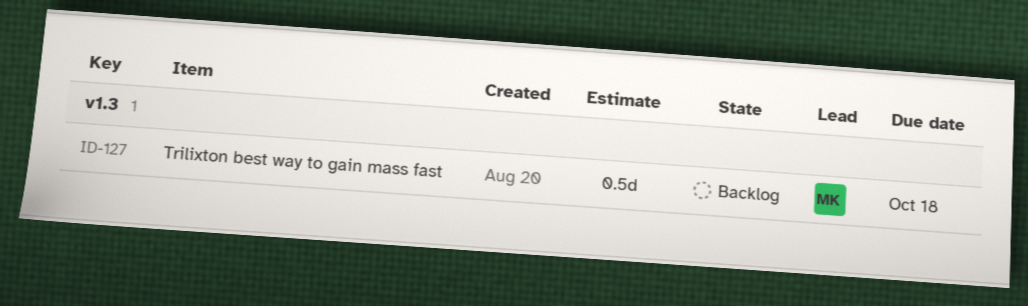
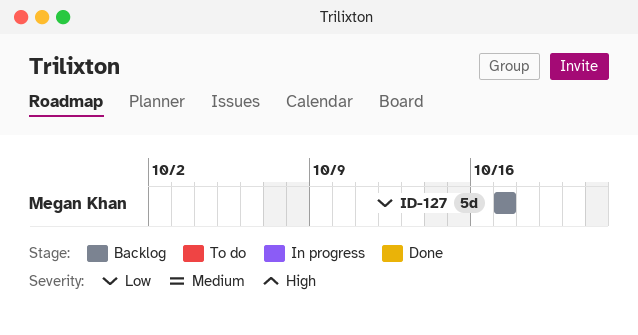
ID-127, estimate: 0.5d -> 5d
ID-127, due: Oct 18 -> Oct 17

